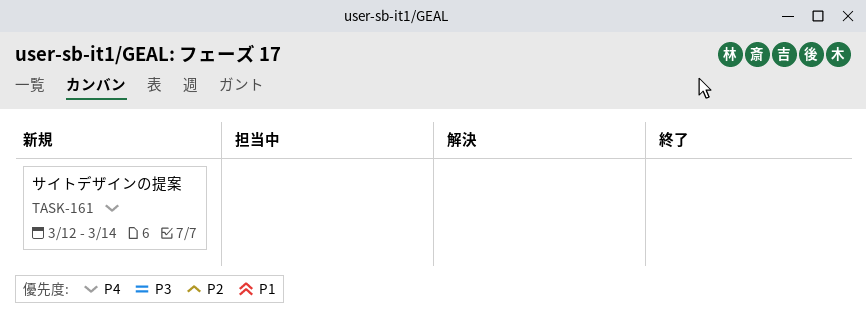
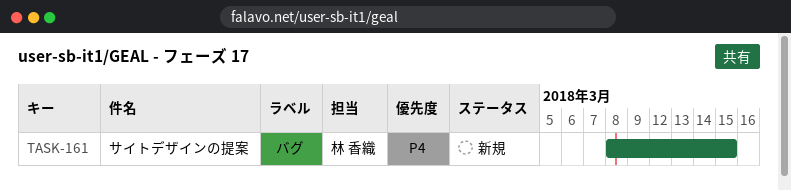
TASK-161, start: Mar 12 -> Mar 8
TASK-161, due: Mar 14 -> Mar 15

